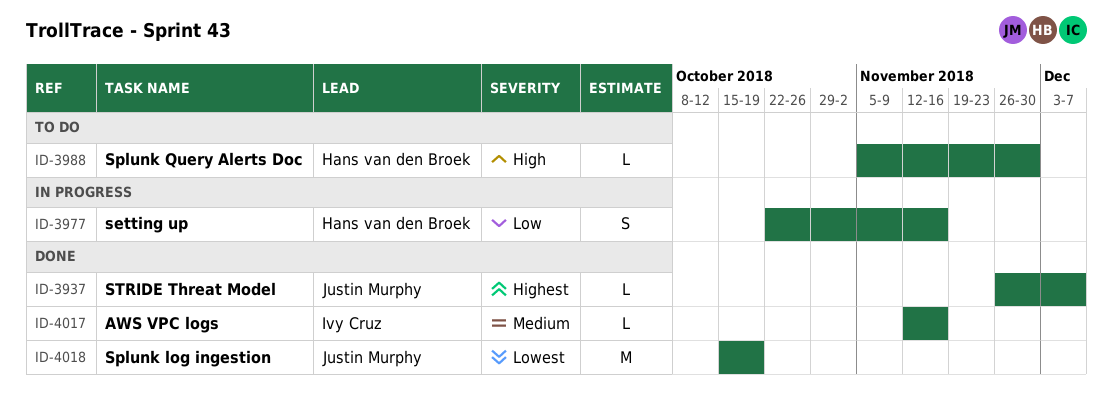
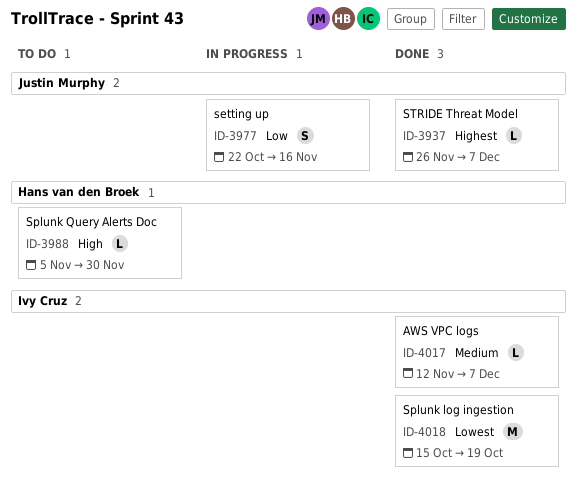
ID-3977, owner: Hans van den Broek -> Justin Murphy
ID-4017, due: Nov 16 -> Dec 7
ID-4018, owner: Justin Murphy -> Ivy Cruz

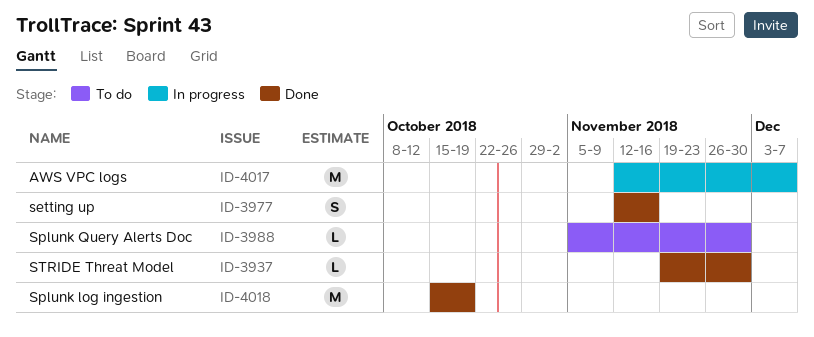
ID-3937, start: Nov 26 -> Nov 19
ID-3937, due: Dec 7 -> Nov 30
ID-3977, status: In progress -> Done
ID-3977, start: Oct 22 -> Nov 12
ID-4017, status: Done -> In progress
ID-4017, estimate: L -> M

